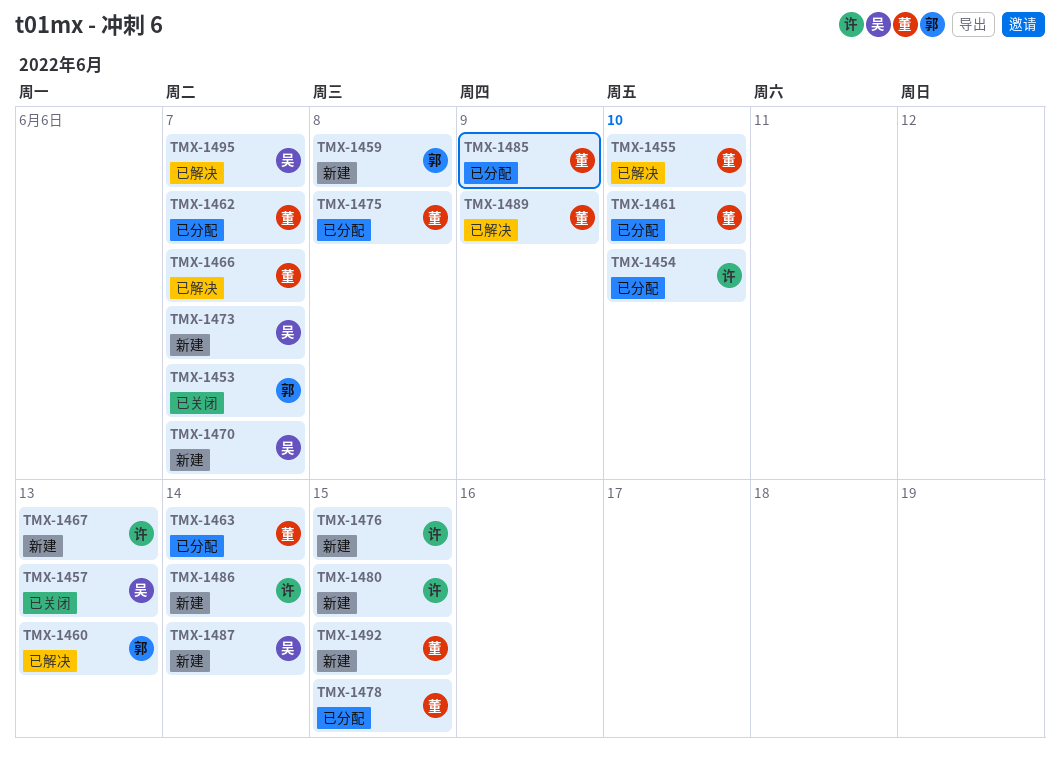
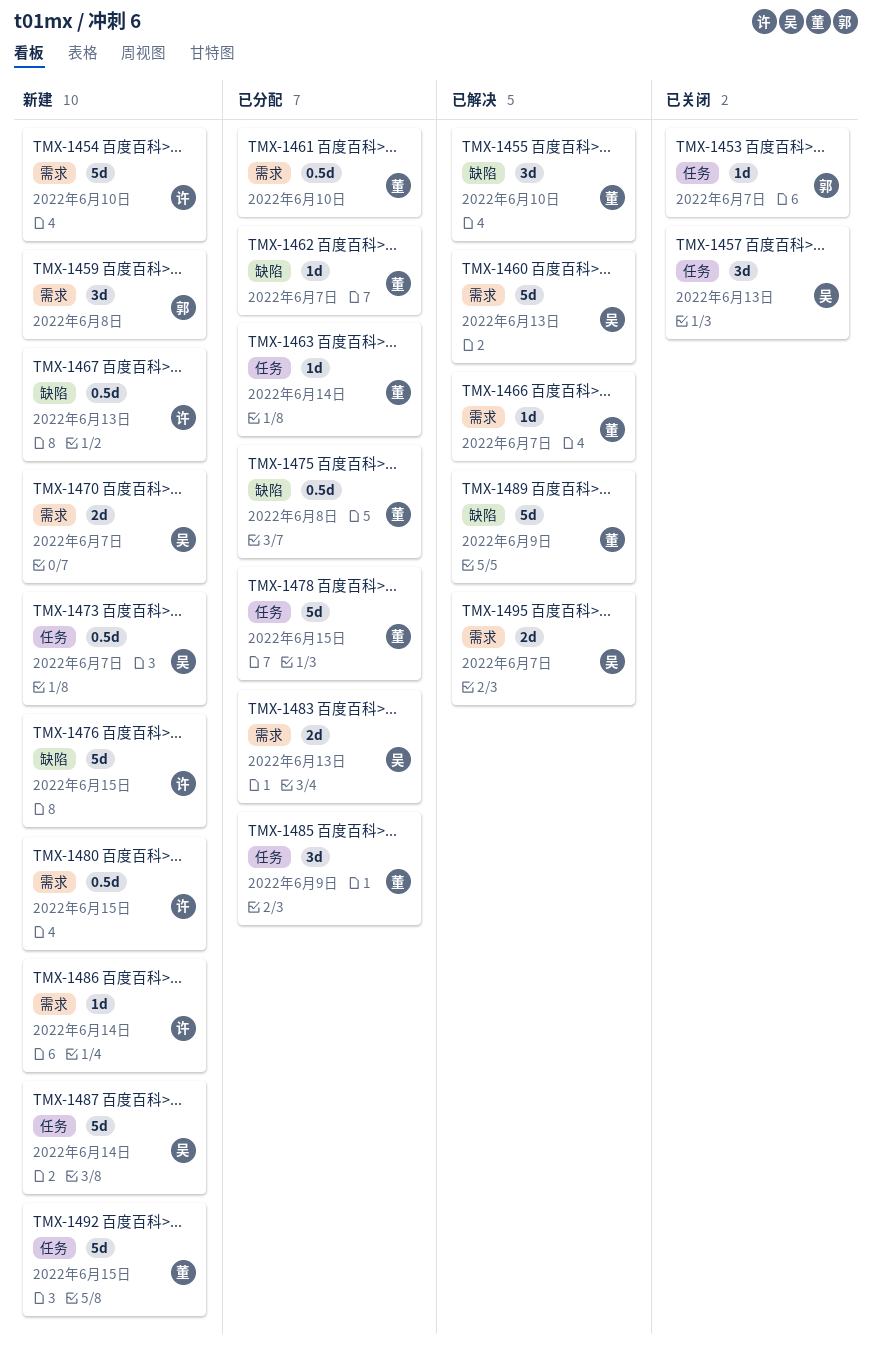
TMX-1454, status: 已分配 -> 新建
TMX-1460, owner: 郭 -> 吴
TMX-1483: none -> present

